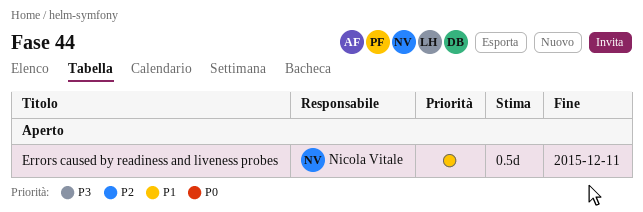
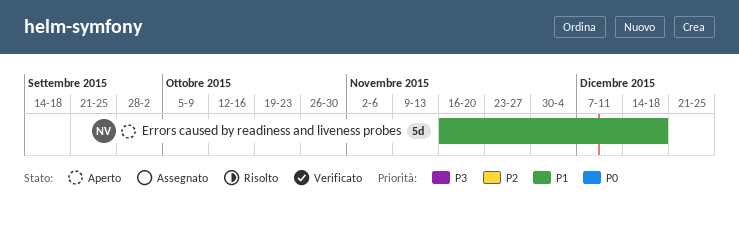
Errors caused by readiness and liveness probes, estimate: 0.5d -> 5d
Errors caused by readiness and liveness probes, due: Dec 11 -> Dec 18

